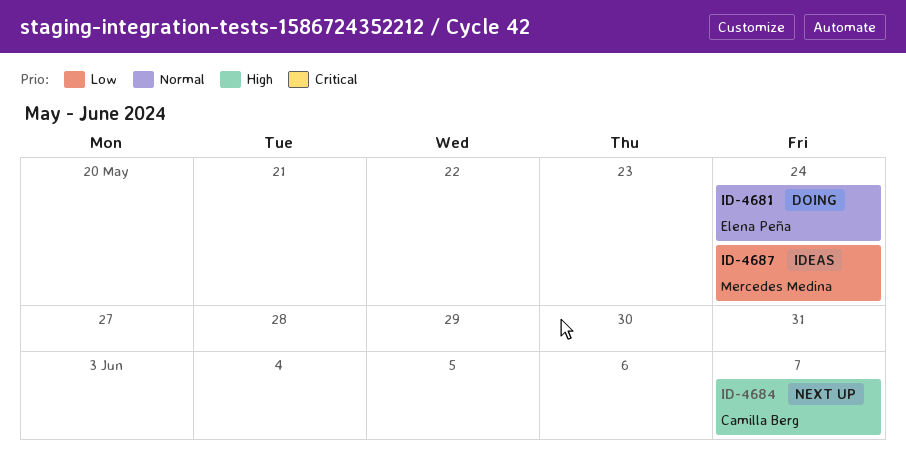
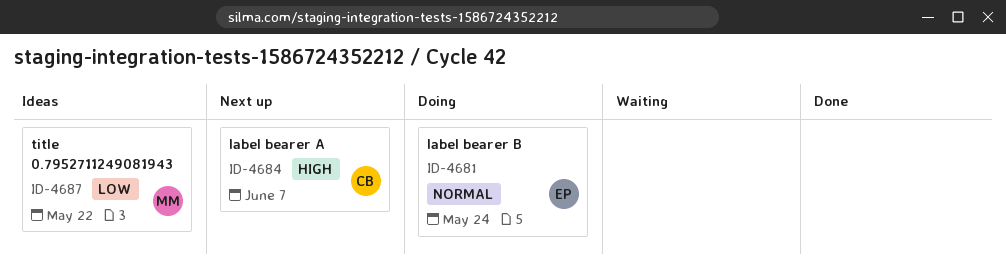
ID-4687, due: May 24 -> May 22

